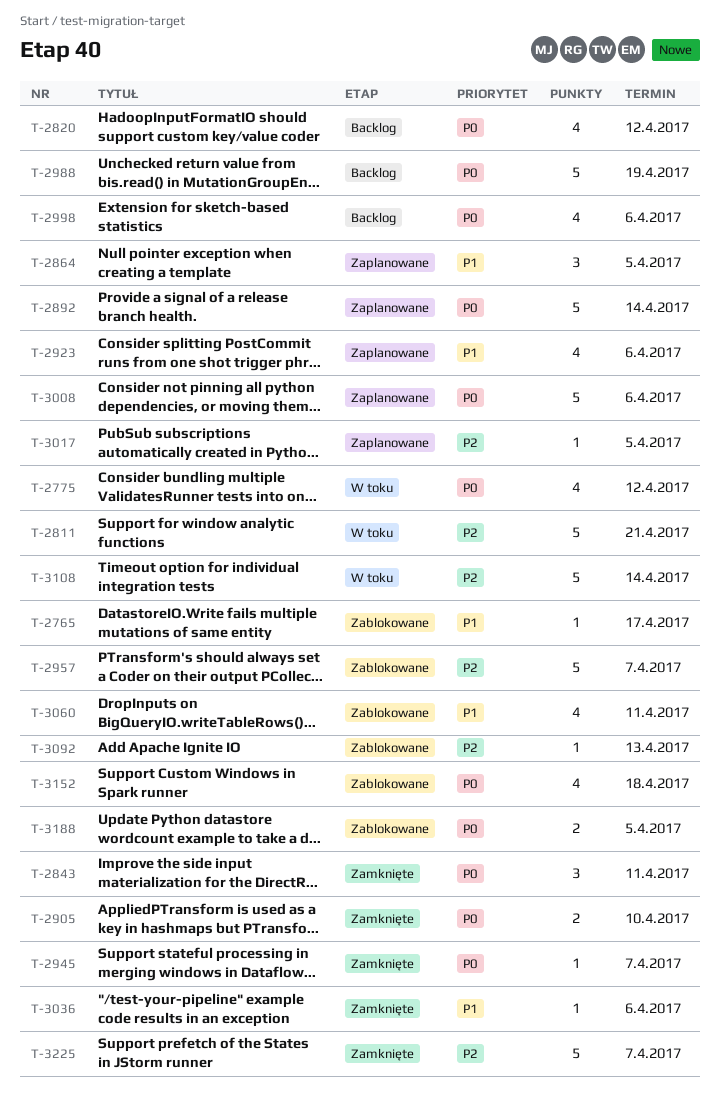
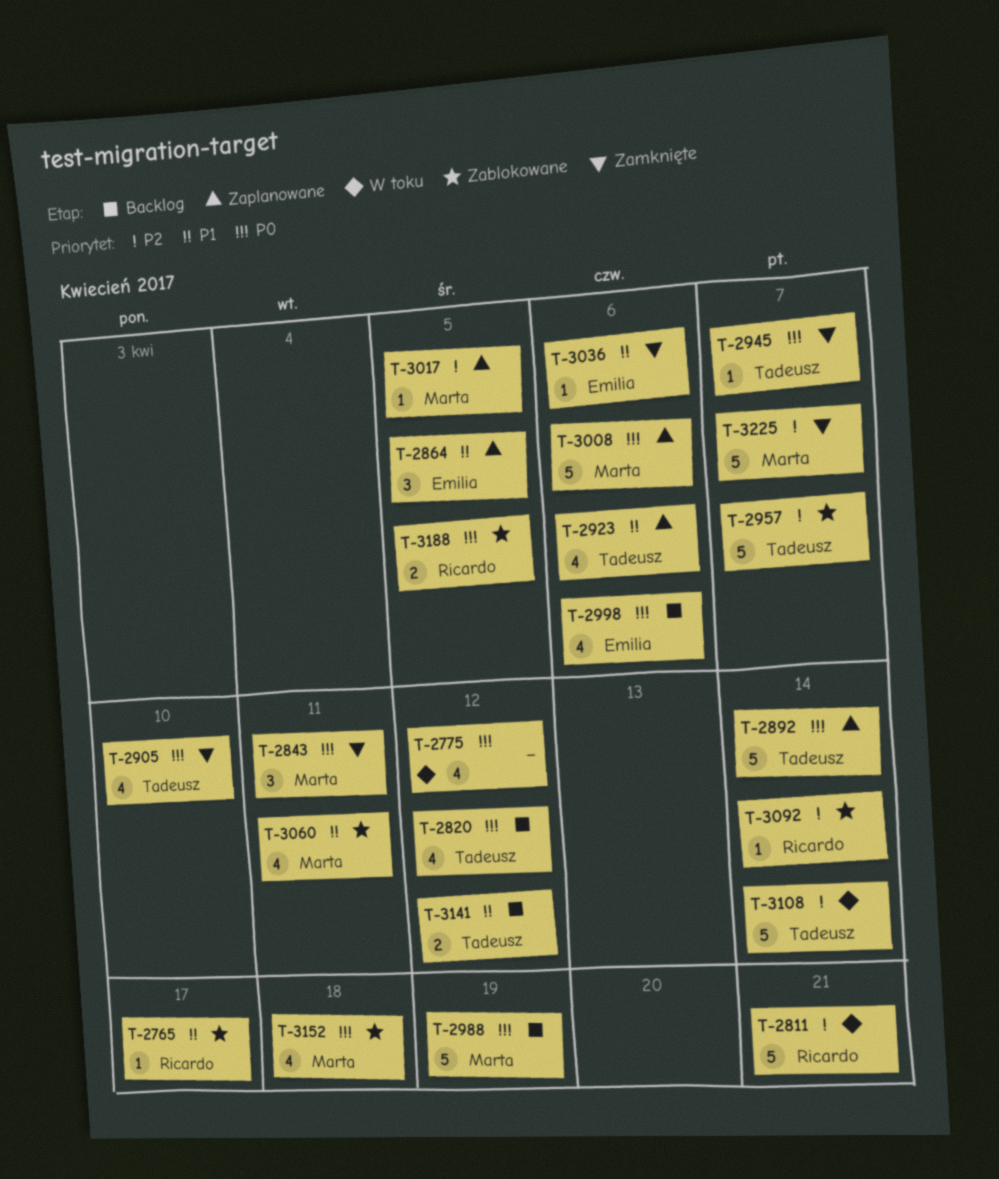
T-2905, estimate: 2 -> 4
T-3092, due: Apr 13 -> Apr 14
T-3141: none -> present

